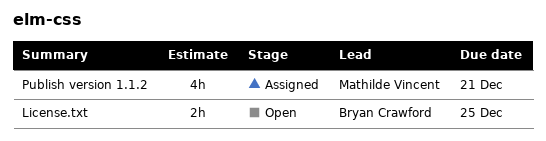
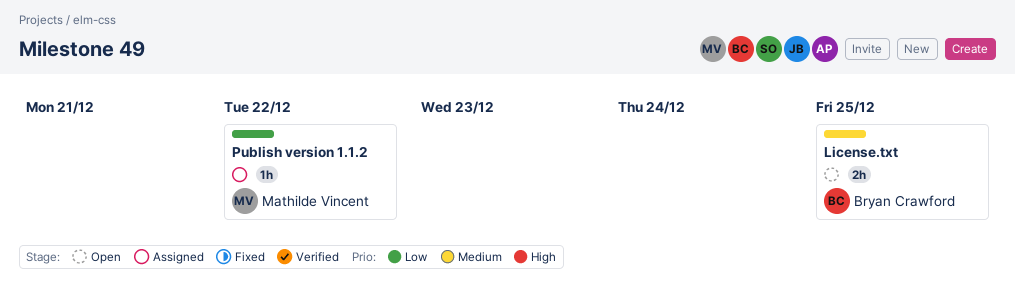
Publish version 1.1.2, estimate: 4h -> 1h
Publish version 1.1.2, due: Dec 21 -> Dec 22

